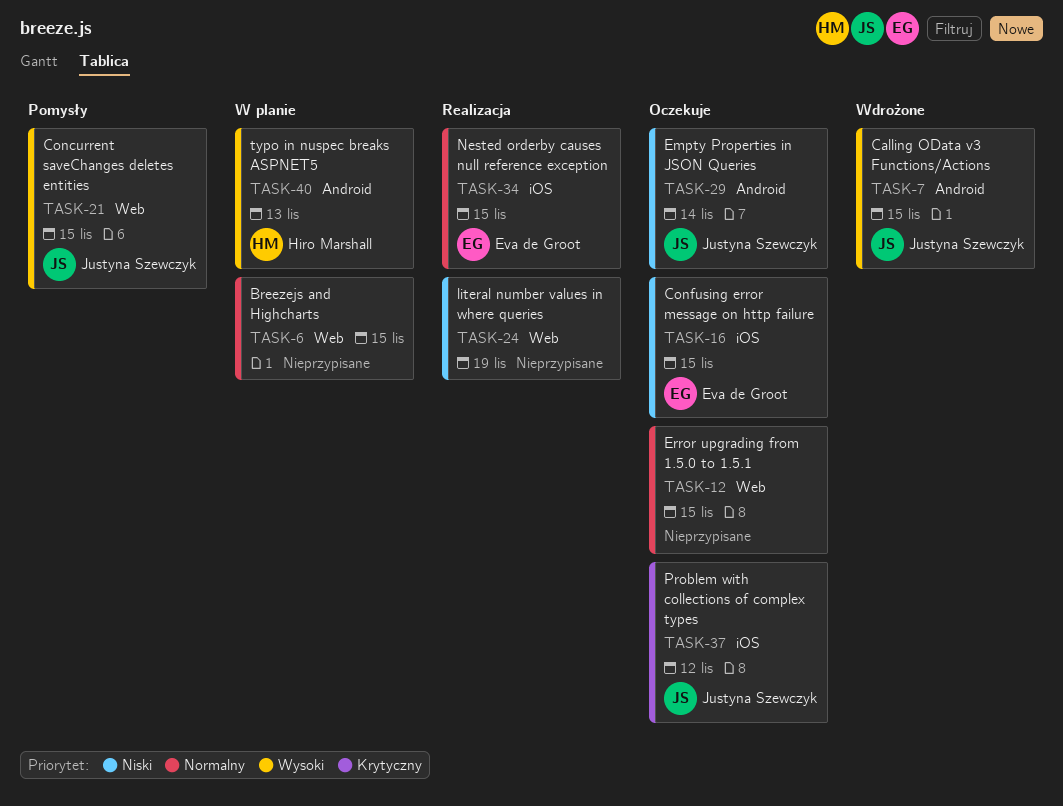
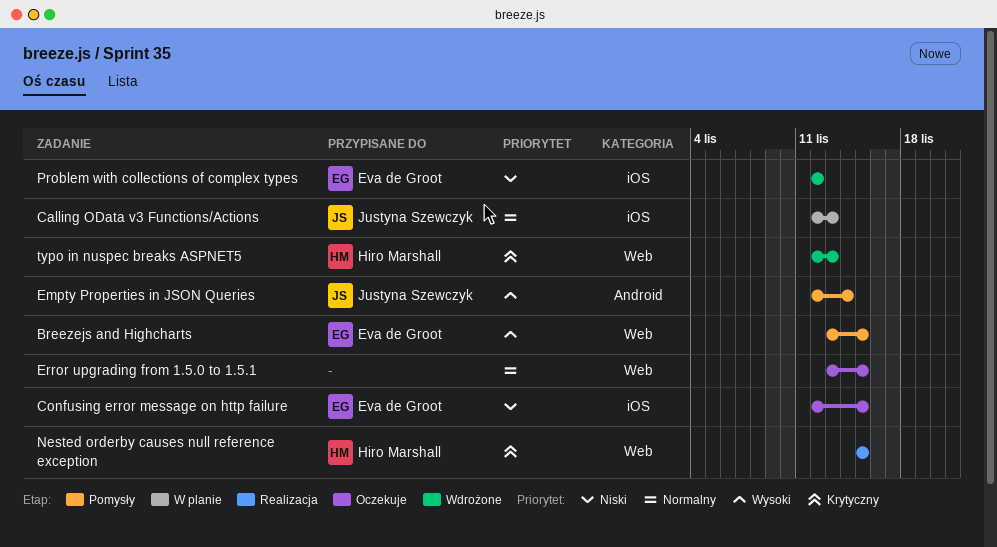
Breezejs and Highcharts, status: W planie -> Pomysły
Breezejs and Highcharts, owner: none -> Eva de Groot
Breezejs and Highcharts, priority: Normalny -> Wysoki
Calling OData v3 Functions/Actions, status: Wdrożone -> W planie
Calling OData v3 Functions/Actions, priority: Wysoki -> Normalny
Calling OData v3 Functions/Actions, label: Android -> iOS
Calling OData v3 Functions/Actions, due: Nov 15 -> Nov 13
Concurrent saveChanges deletes entities: present -> none
Empty Properties in JSON Queries, status: Oczekuje -> Pomysły
Empty Properties in JSON Queries, priority: Niski -> Wysoki
literal number values in where queries: present -> none
Nested orderby causes null reference exception, owner: Eva de Groot -> Hiro Marshall
Nested orderby causes null reference exception, priority: Normalny -> Krytyczny
Nested orderby causes null reference exception, label: iOS -> Web
Problem with collections of complex types, status: Oczekuje -> Wdrożone
Problem with collections of complex types, owner: Justyna Szewczyk -> Eva de Groot
Problem with collections of complex types, priority: Krytyczny -> Niski
typo in nuspec breaks ASPNET5, status: W planie -> Wdrożone
typo in nuspec breaks ASPNET5, priority: Wysoki -> Krytyczny
typo in nuspec breaks ASPNET5, label: Android -> Web

